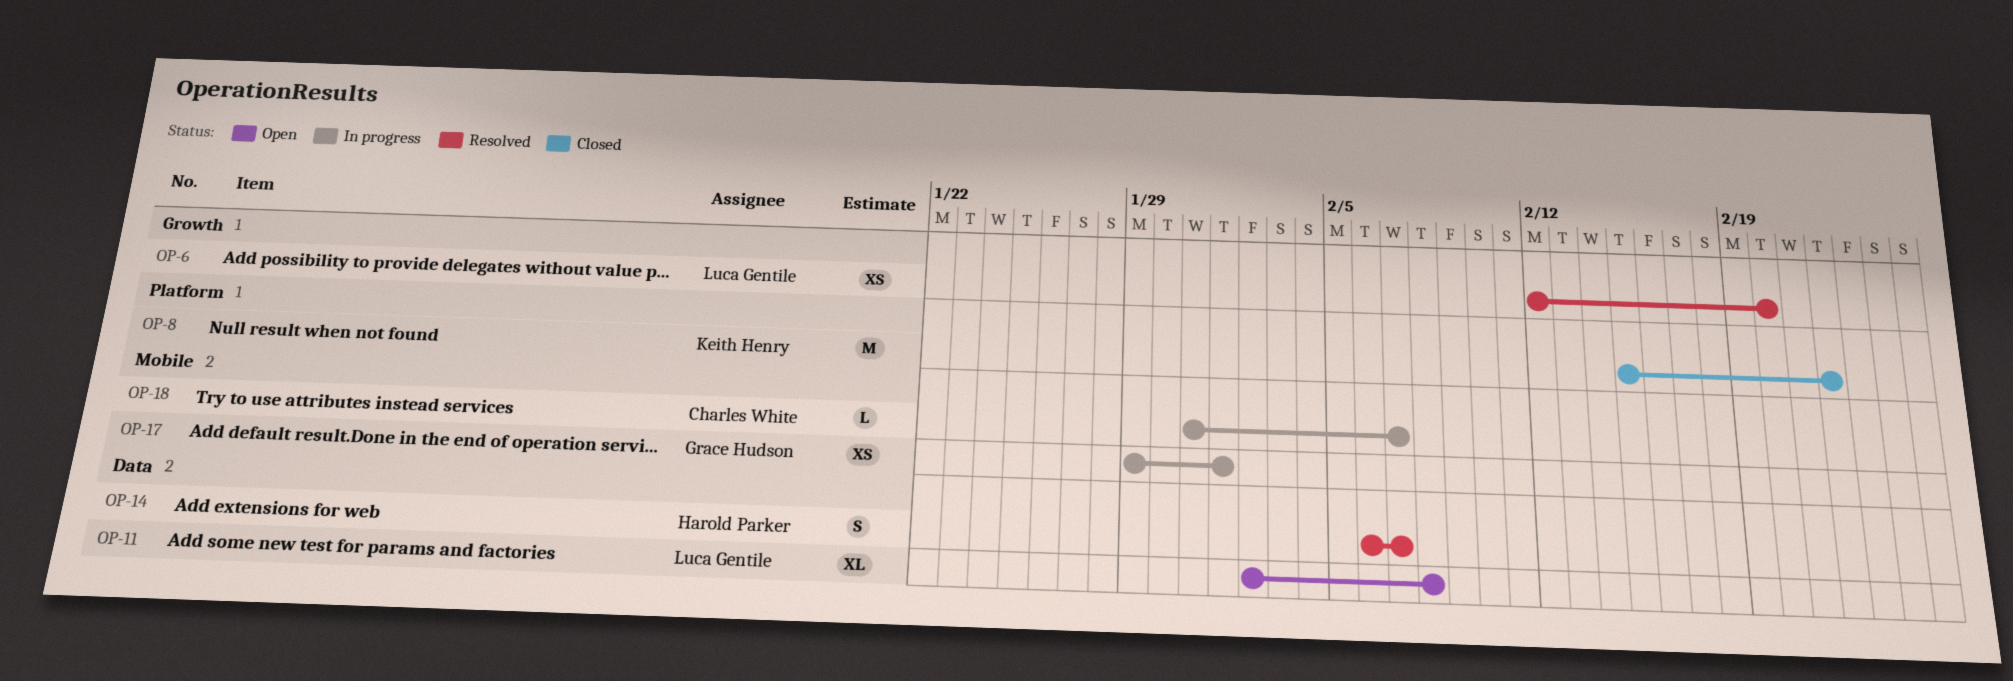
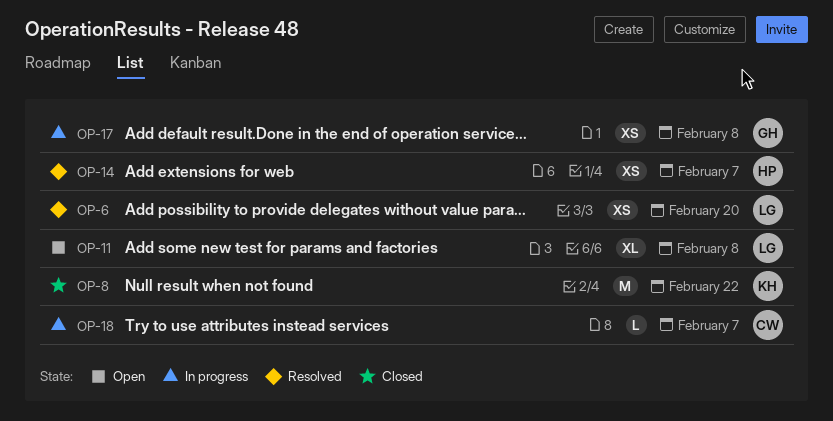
OP-14, estimate: S -> XS
OP-17, due: Feb 1 -> Feb 8

